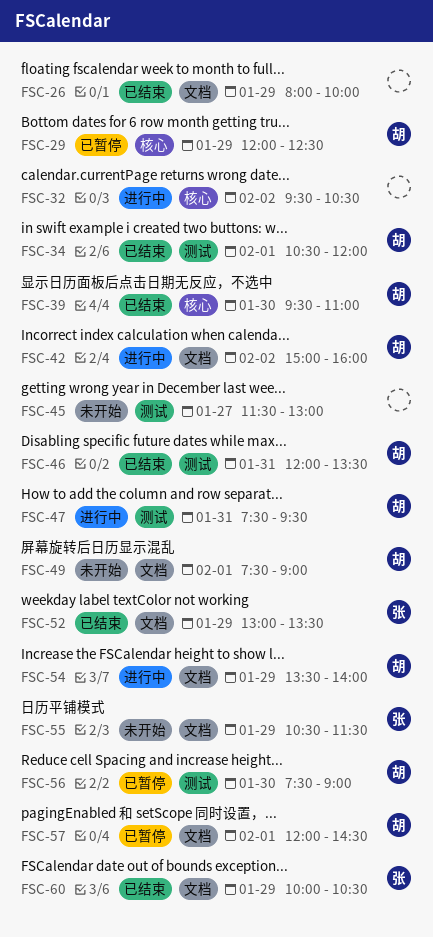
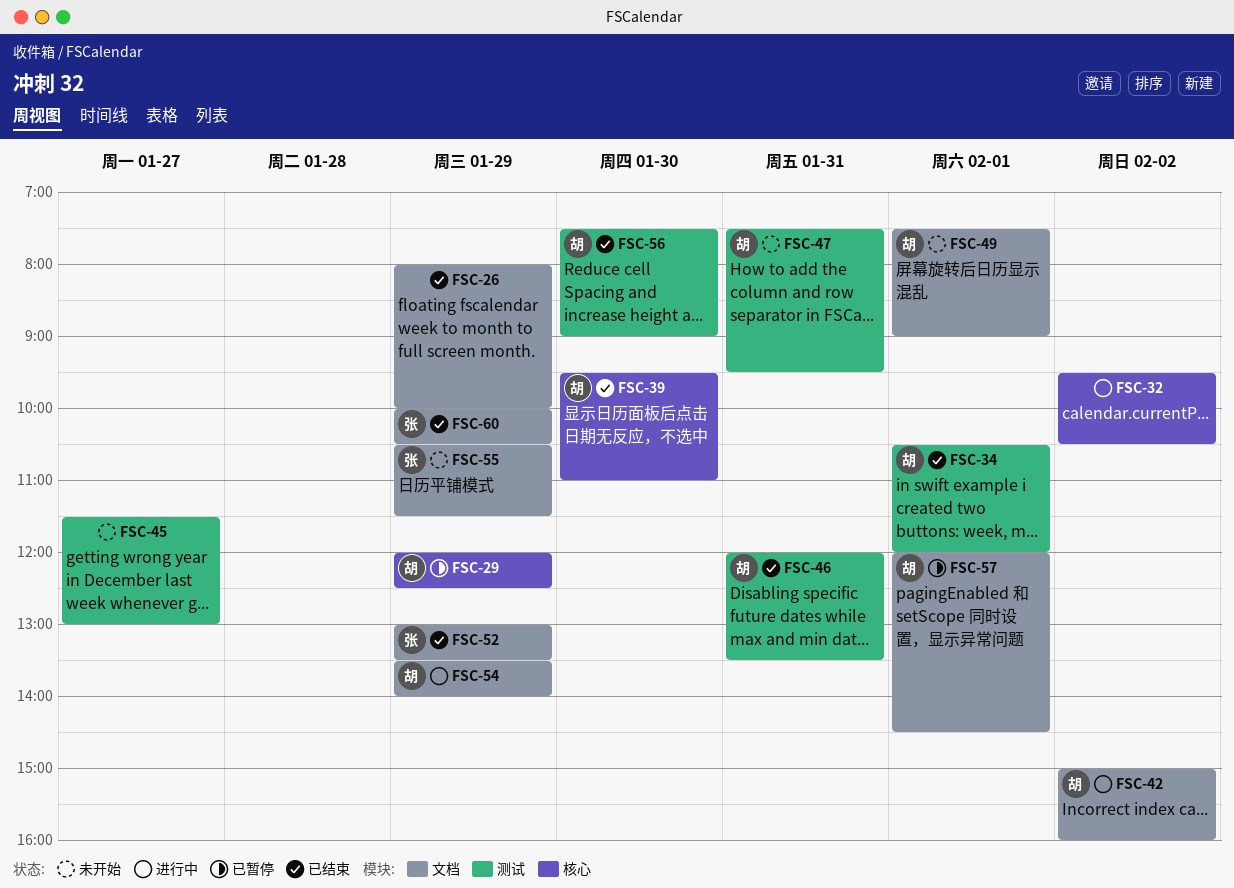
FSC-47, status: 进行中 -> 未开始
FSC-56, status: 已暂停 -> 已结束

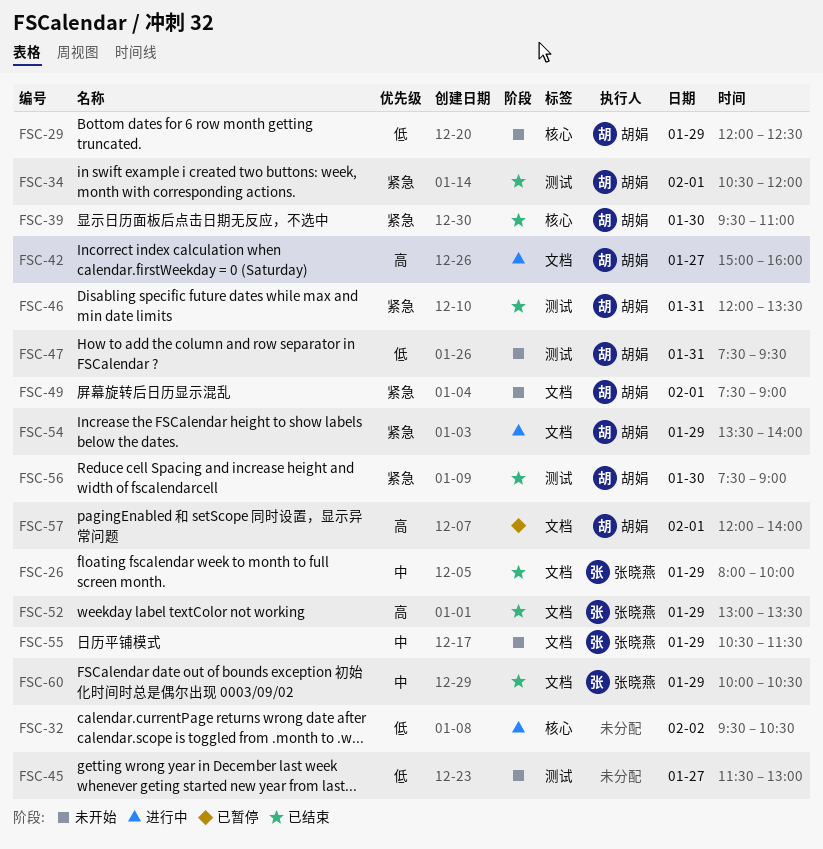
FSC-26, owner: none -> 张晓燕
FSC-29, status: 已暂停 -> 未开始
FSC-42, day: Feb 2 -> Jan 27
FSC-57, ends: 14:30 -> 14:00

